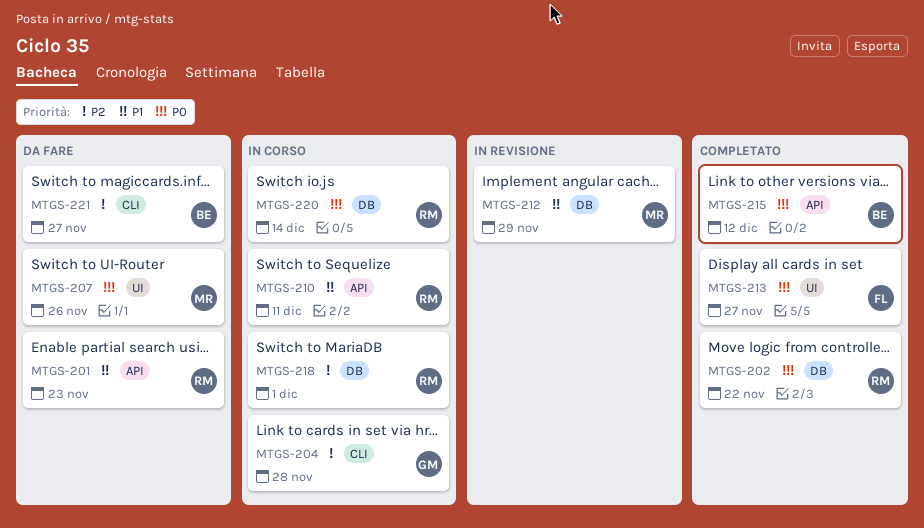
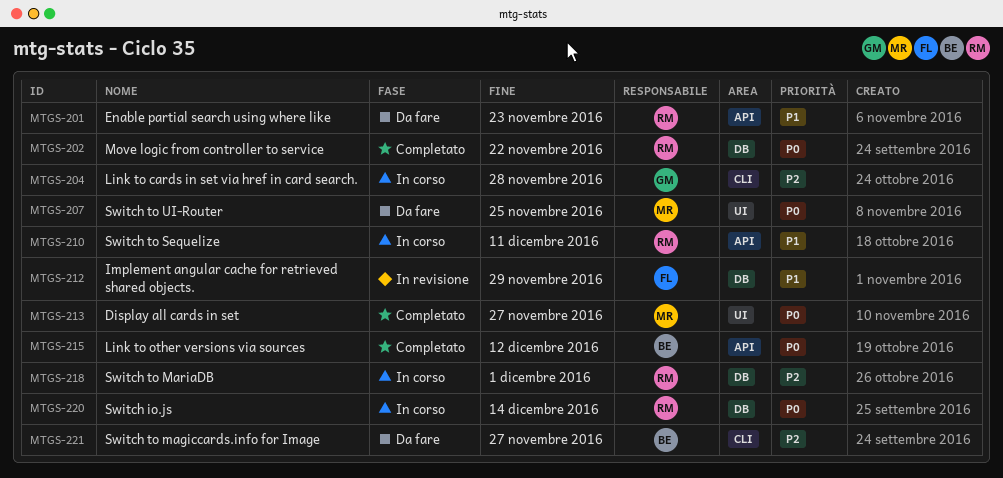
MTGS-207, due: Nov 26 -> Nov 25
MTGS-212, owner: MR -> FL
MTGS-213, owner: FL -> MR

